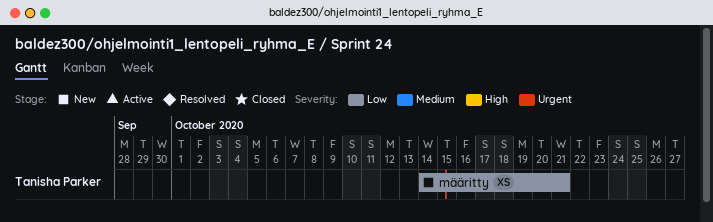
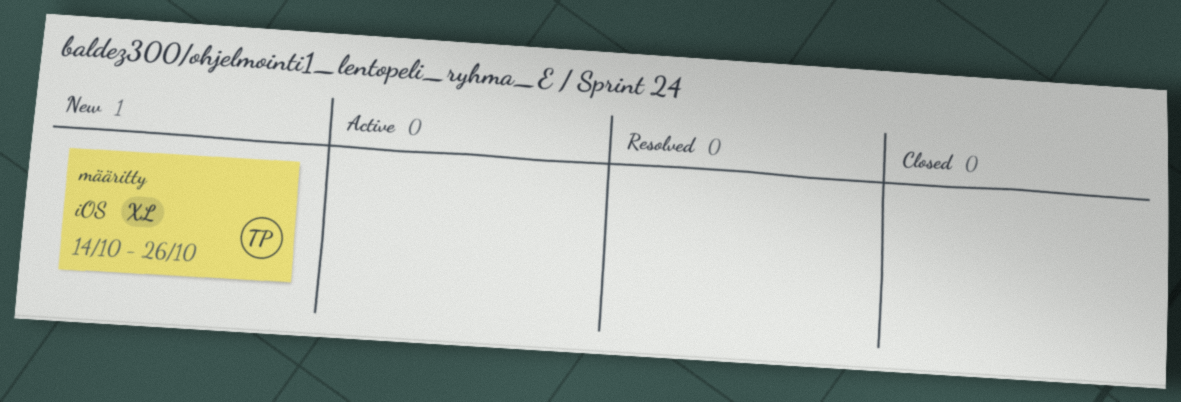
määritty, estimate: XS -> XL
määritty, due: Oct 21 -> Oct 26

